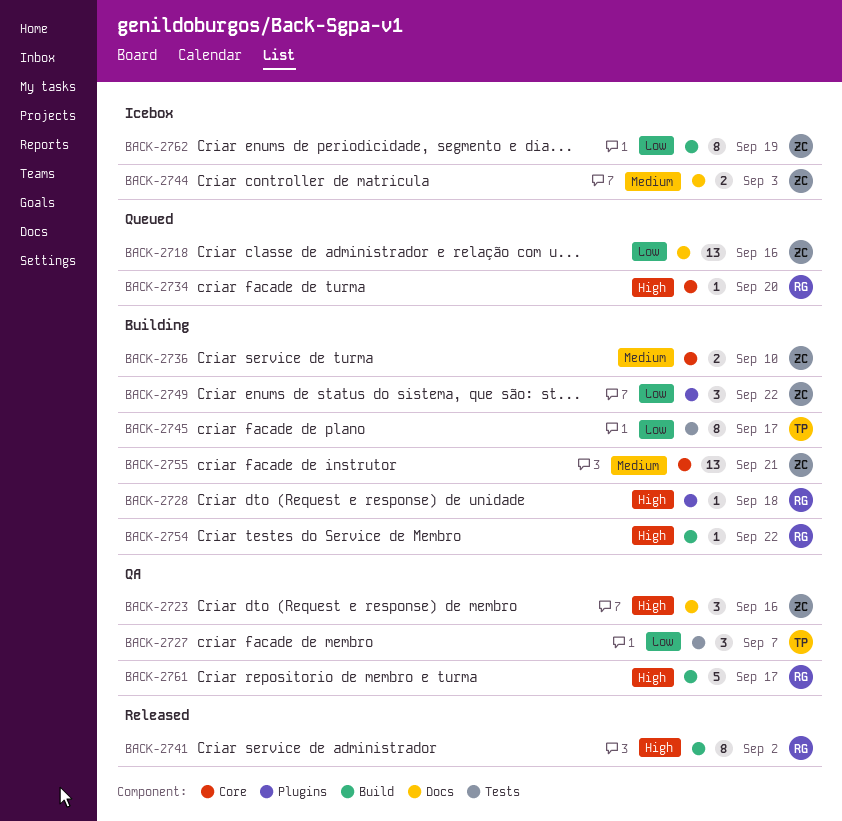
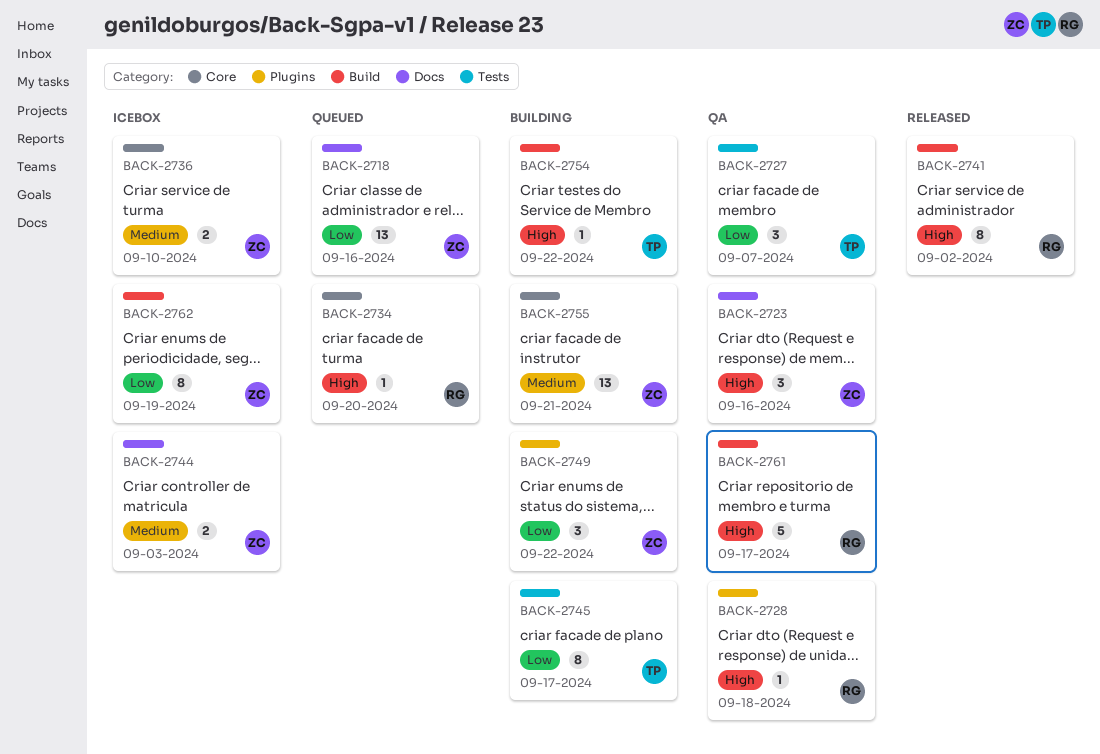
BACK-2728, status: Building -> QA
BACK-2736, status: Building -> Icebox
BACK-2754, owner: RG -> TP

